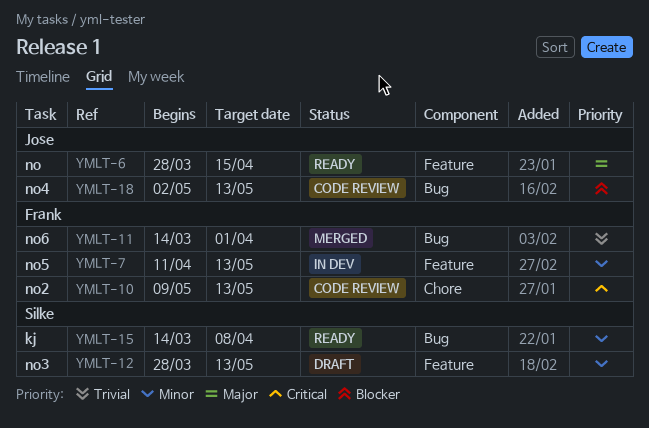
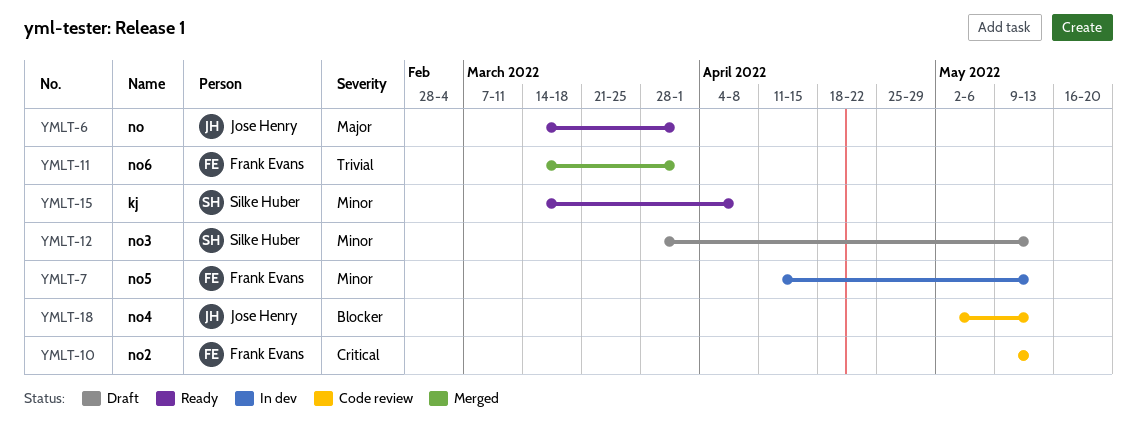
YMLT-6, start: Mar 28 -> Mar 14
YMLT-6, due: Apr 15 -> Apr 1

